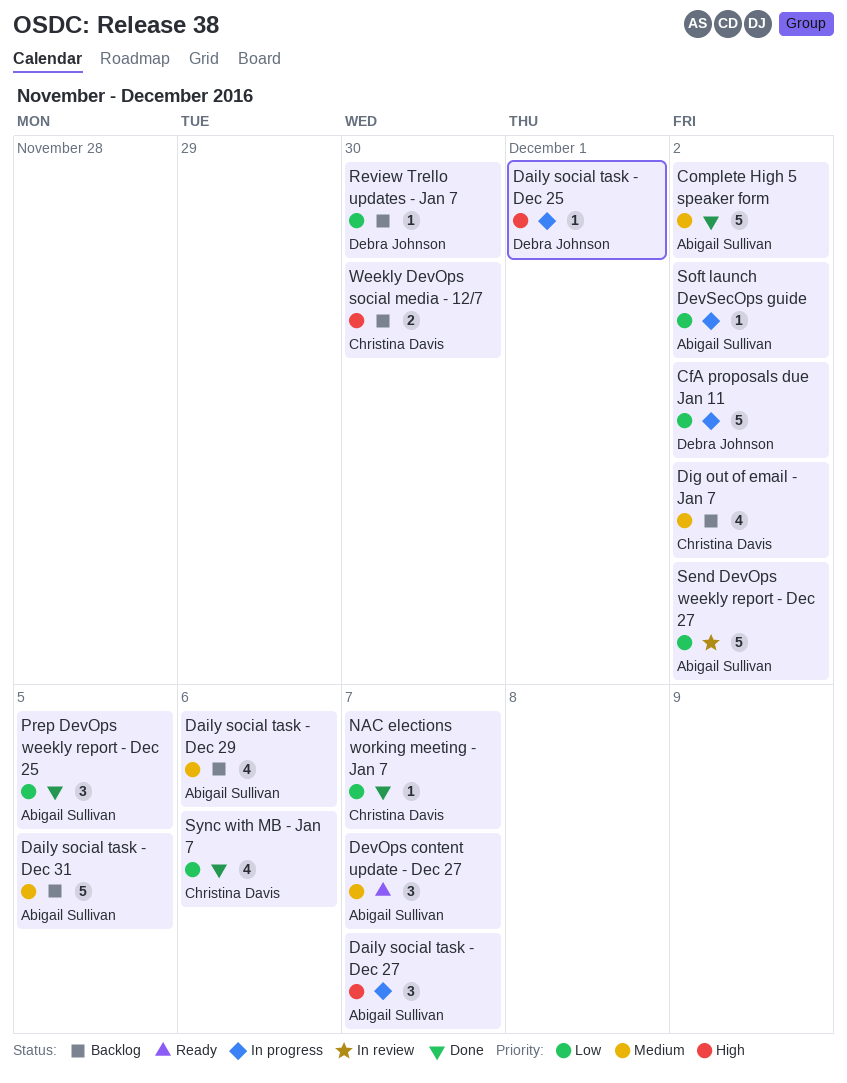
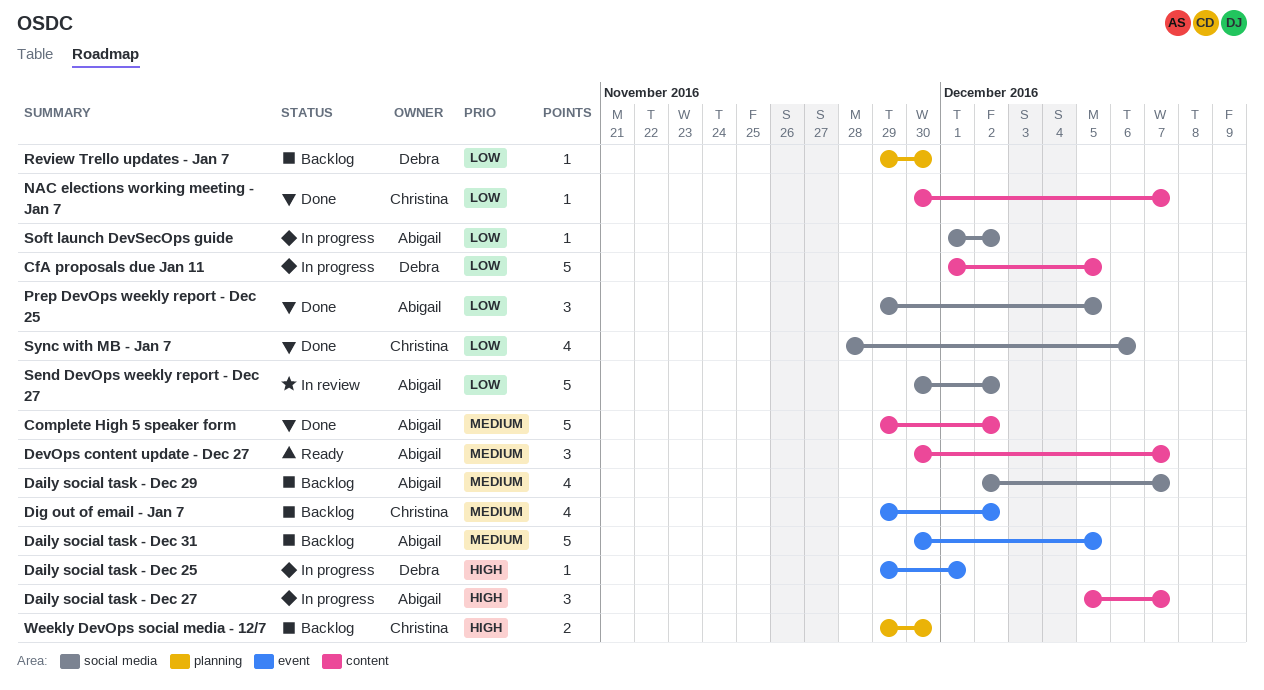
CfA proposals due Jan 11, due: Dec 2 -> Dec 5
Daily social task - Dec 29, due: Dec 6 -> Dec 7

